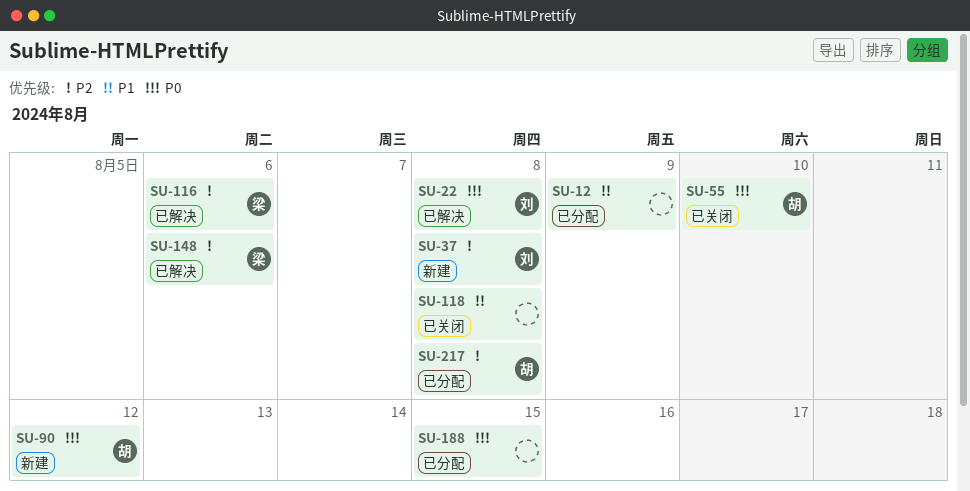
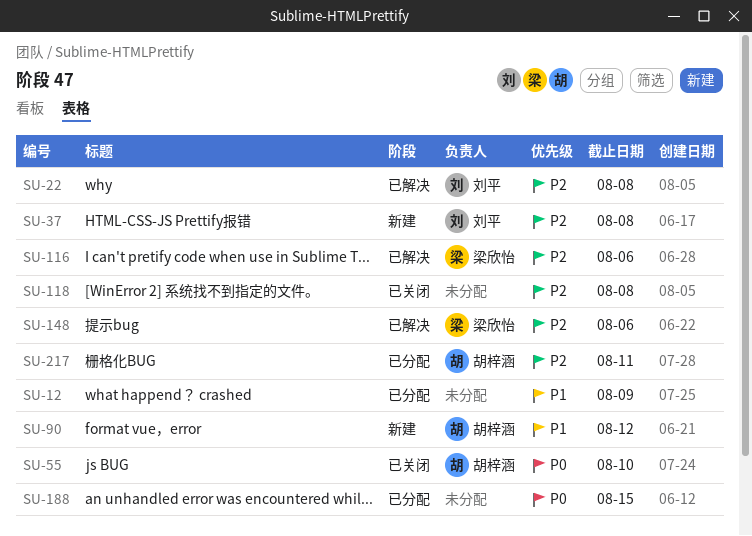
SU-22, priority: P0 -> P2
SU-90, priority: P0 -> P1
SU-118, priority: P1 -> P2
SU-217, due: Aug 8 -> Aug 11

